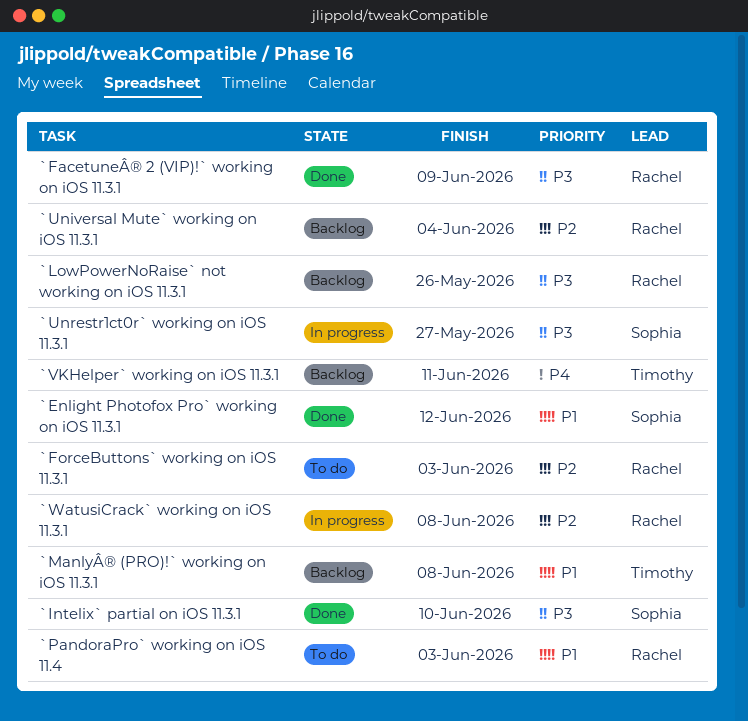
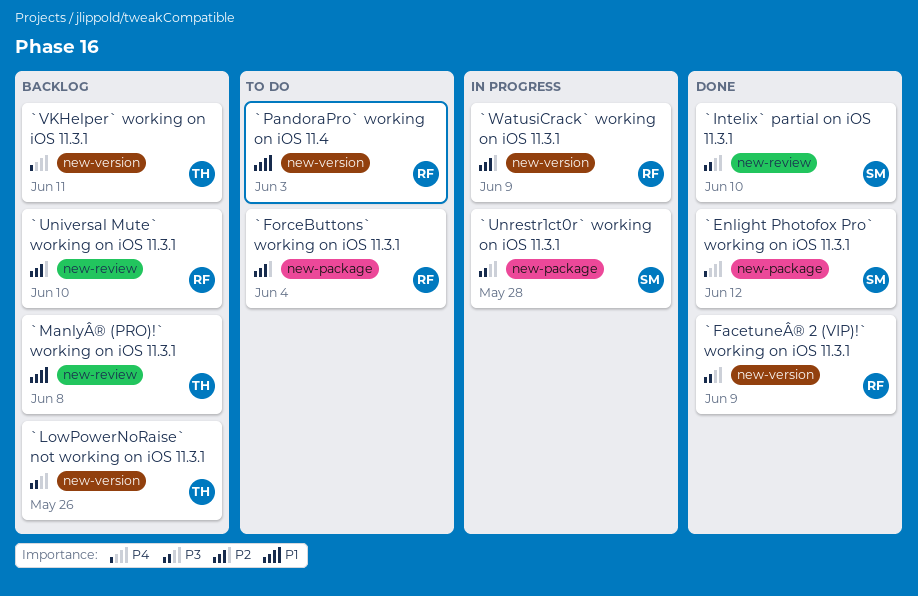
`Enlight Photofox Pro` working on iOS 11.3.1, priority: P1 -> P4
`ForceButtons` working on iOS 11.3.1, due: Jun 3 -> Jun 4
`LowPowerNoRaise` not working on iOS 11.3.1, owner: Rachel -> Timothy
`Universal Mute` working on iOS 11.3.1, due: Jun 4 -> Jun 10
`Unrestr1ct0r` working on iOS 11.3.1, due: May 27 -> May 28
`WatusiCrack` working on iOS 11.3.1, due: Jun 8 -> Jun 9

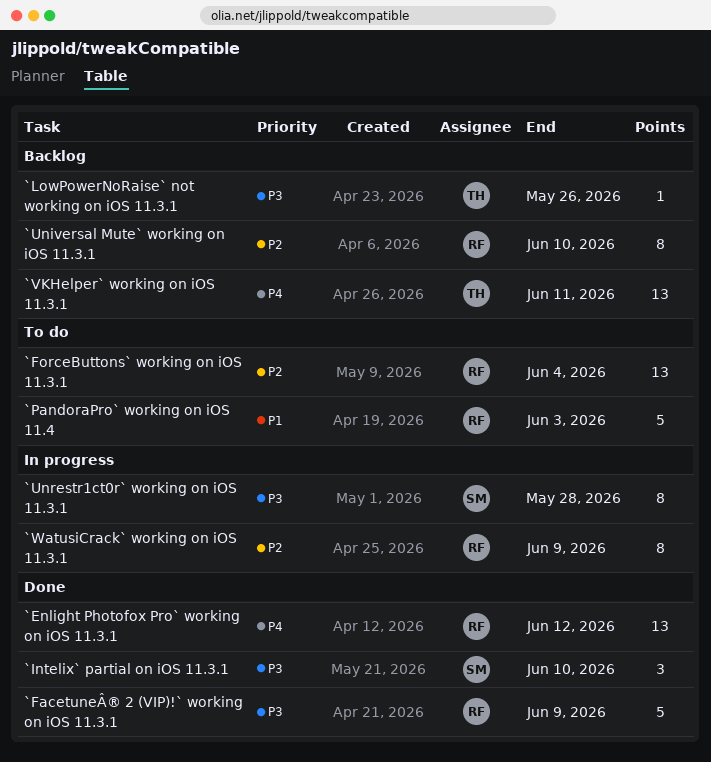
`Enlight Photofox Pro` working on iOS 11.3.1, owner: SM -> RF
`ManlyÂ® (PRO)!` working on iOS 11.3.1: present -> none

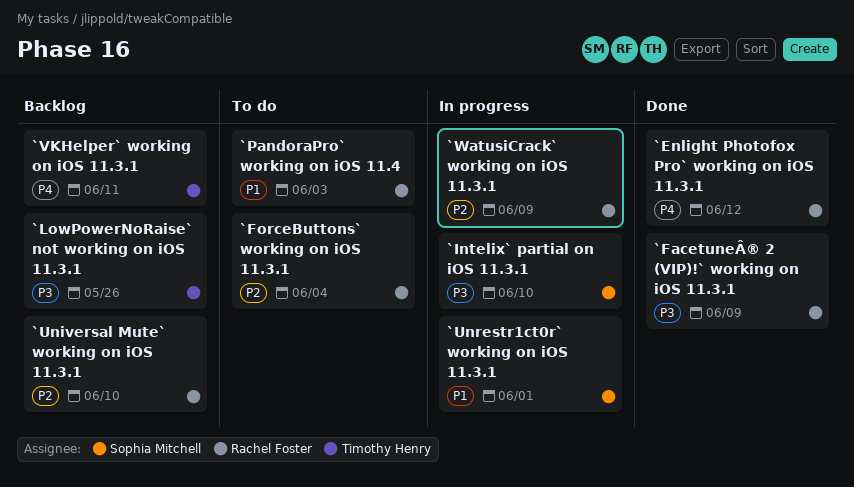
`Intelix` partial on iOS 11.3.1, status: Done -> In progress
`Unrestr1ct0r` working on iOS 11.3.1, priority: P3 -> P1
`Unrestr1ct0r` working on iOS 11.3.1, due: May 28 -> Jun 1

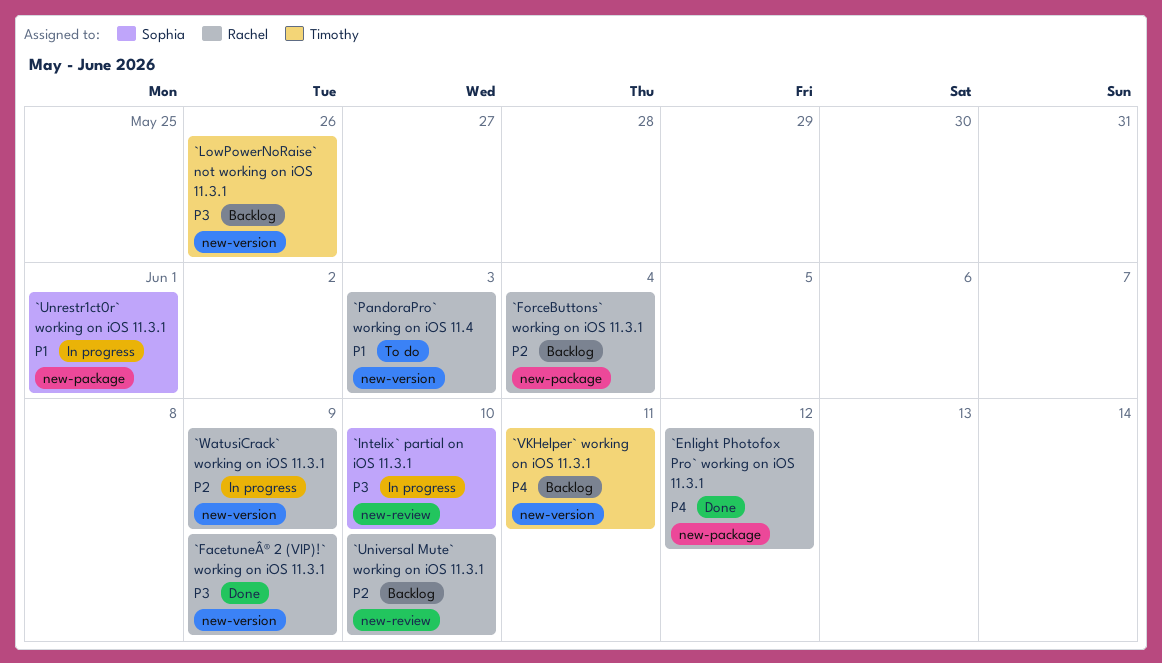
`ForceButtons` working on iOS 11.3.1, status: To do -> Backlog

